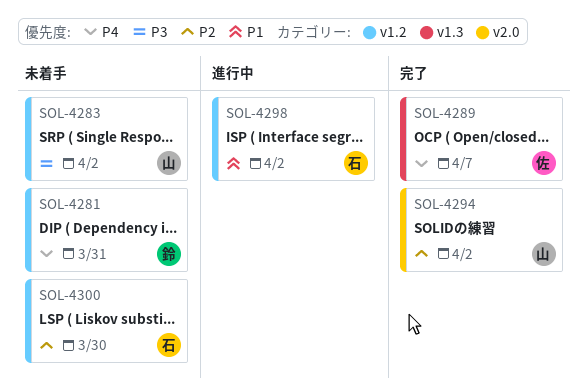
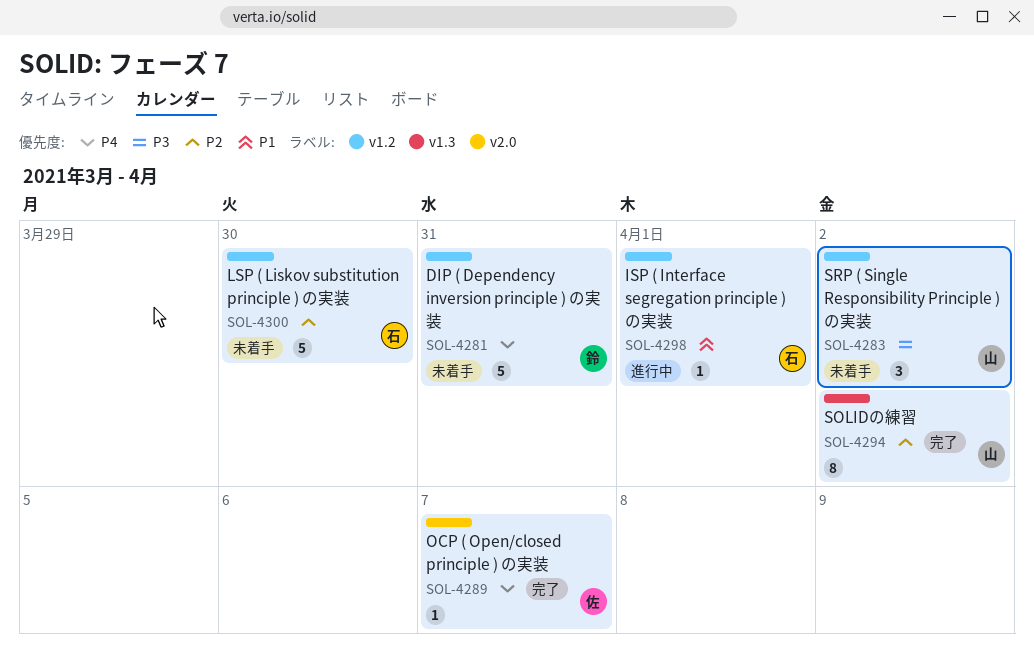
SOL-4289, label: v1.3 -> v2.0
SOL-4294, label: v2.0 -> v1.3
SOL-4298, due: Apr 2 -> Apr 1

